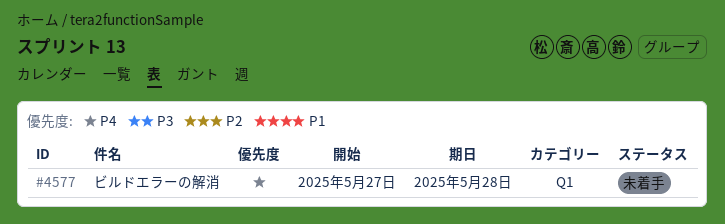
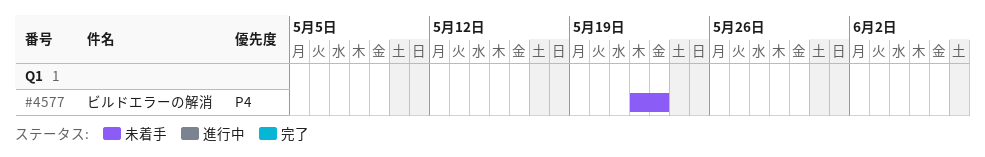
#4577, start: May 27 -> May 22
#4577, due: May 28 -> May 23

